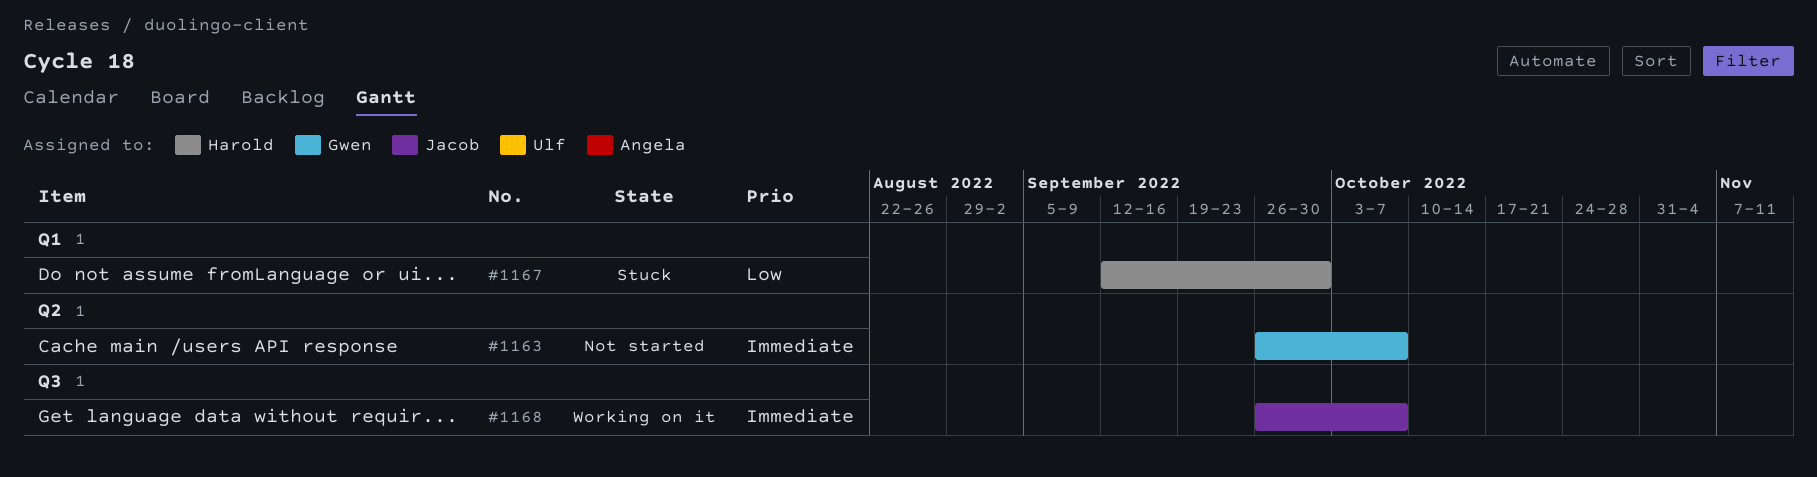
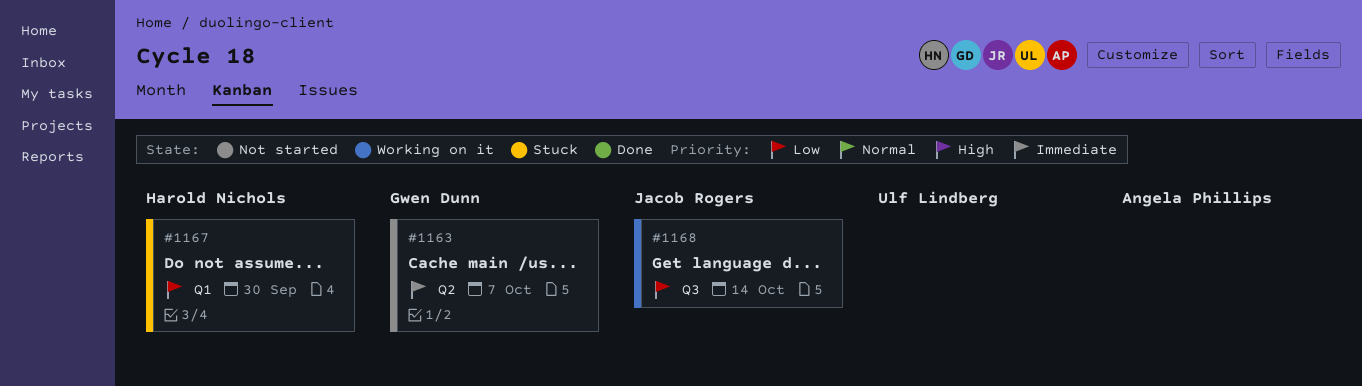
#1168, priority: Immediate -> Low
#1168, due: Oct 7 -> Oct 14

